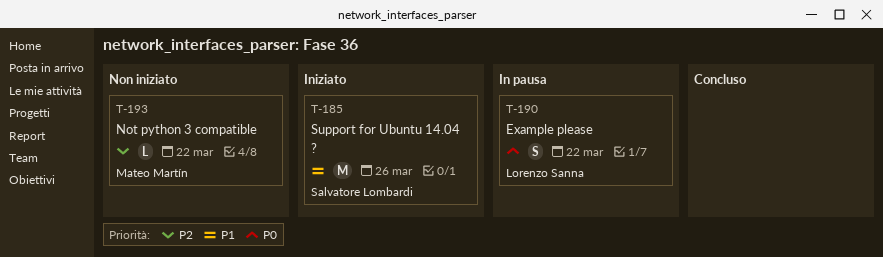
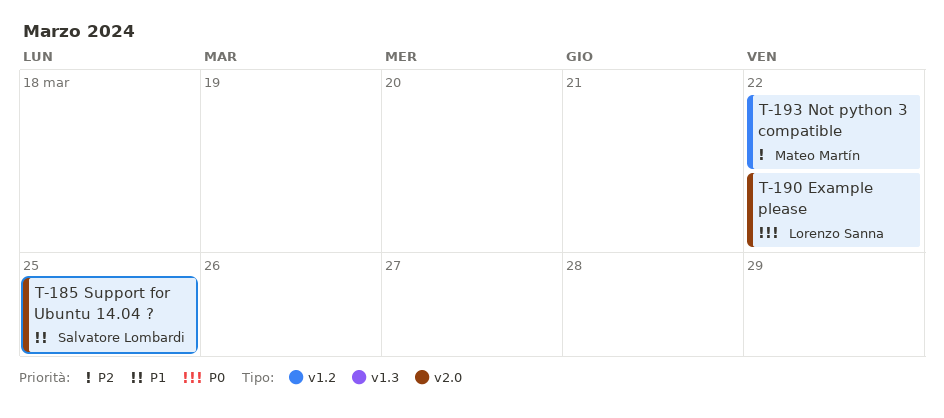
T-185, due: Mar 26 -> Mar 25

